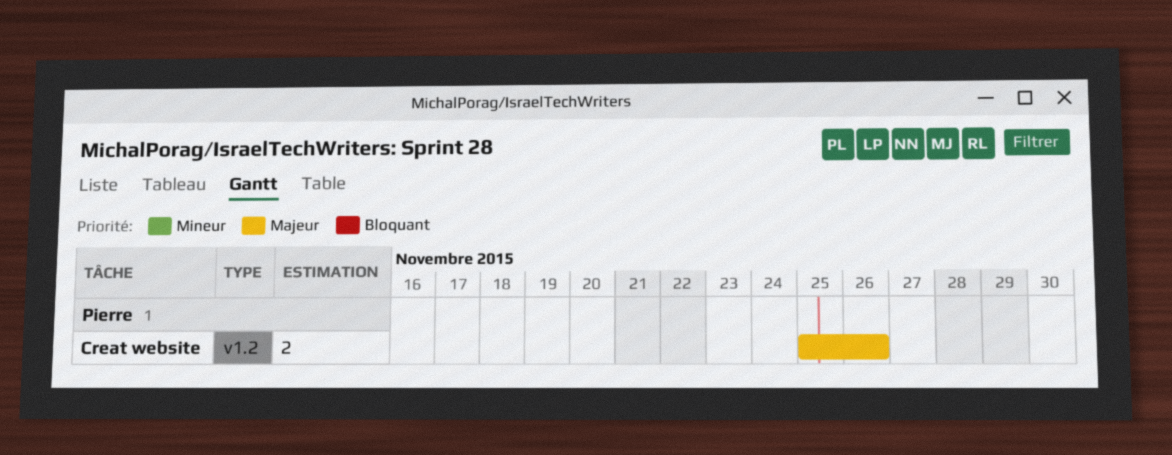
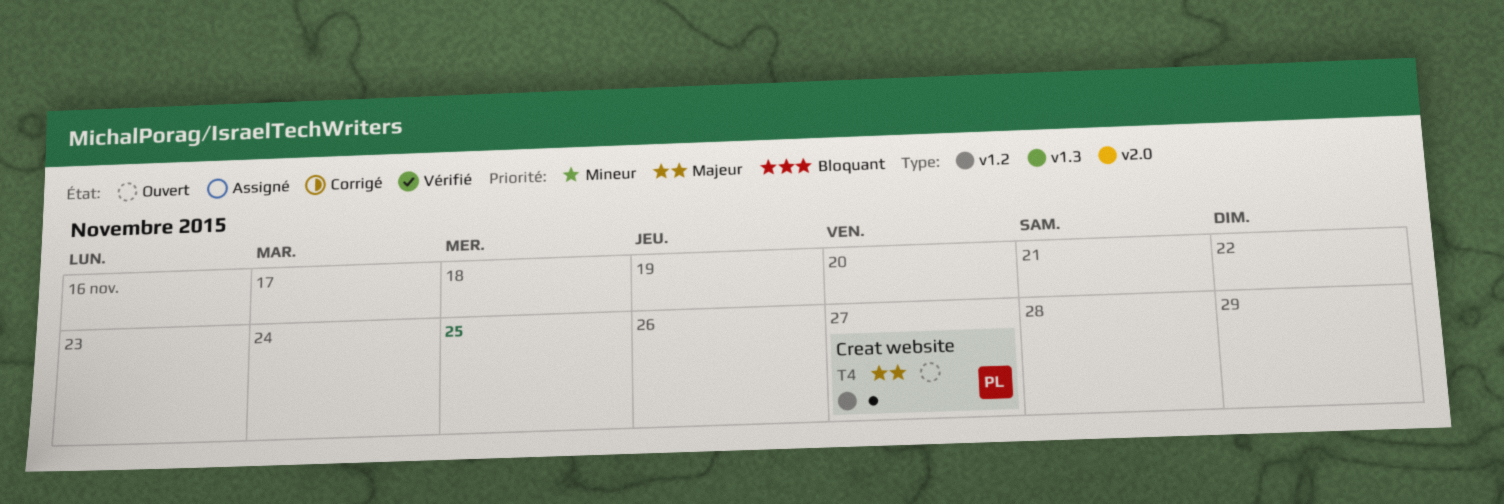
Creat website, estimate: 2 -> 1
Creat website, due: Nov 26 -> Nov 27

